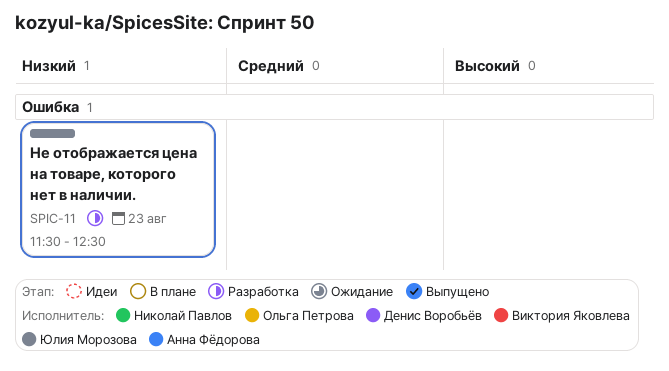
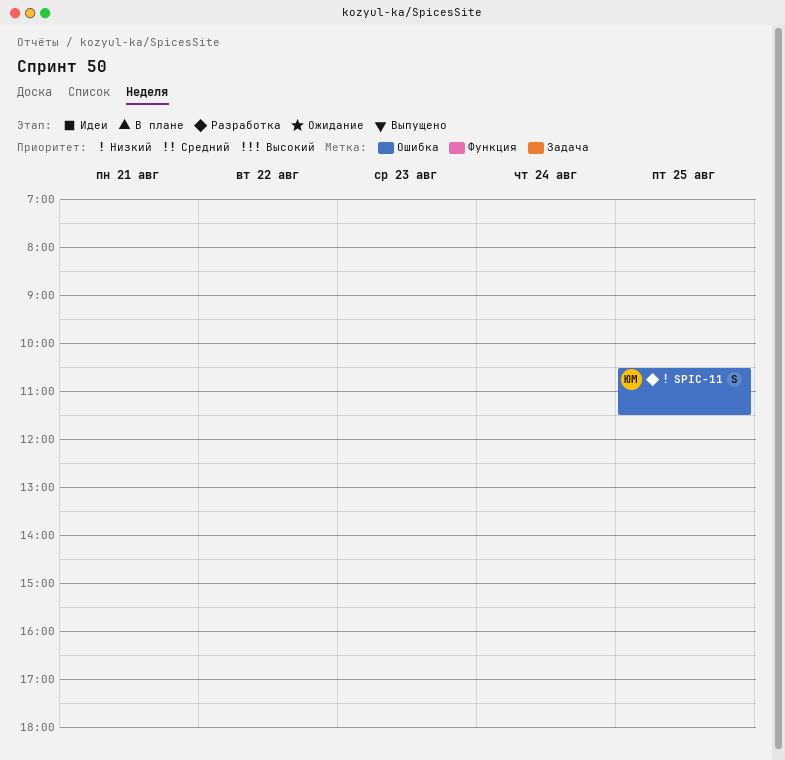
SPIC-11, day: Aug 23 -> Aug 25
SPIC-11, begins: 11:30 -> 10:30
SPIC-11, ends: 12:30 -> 11:30

